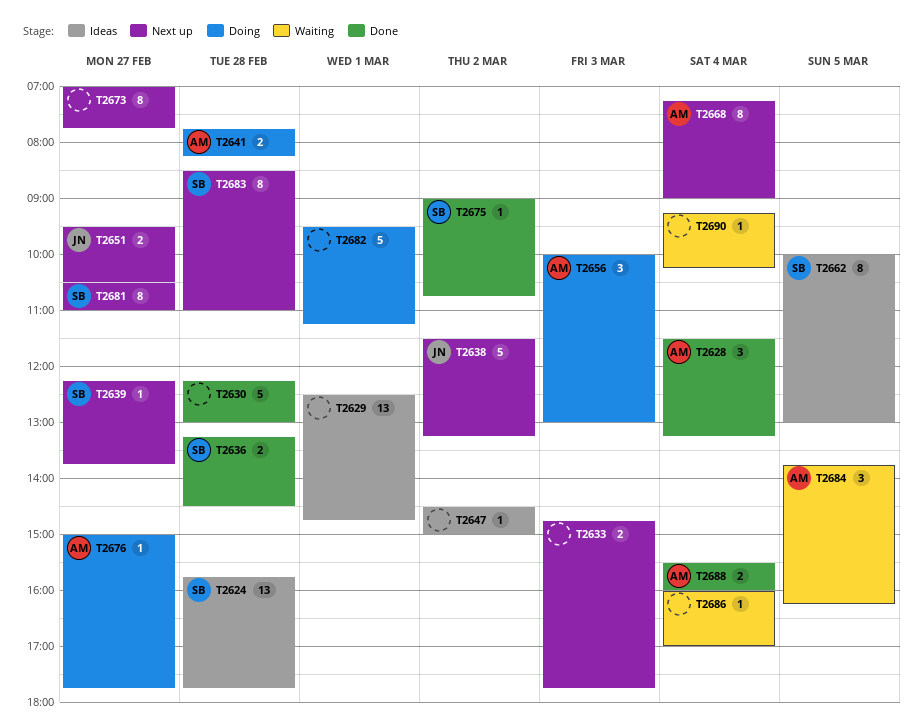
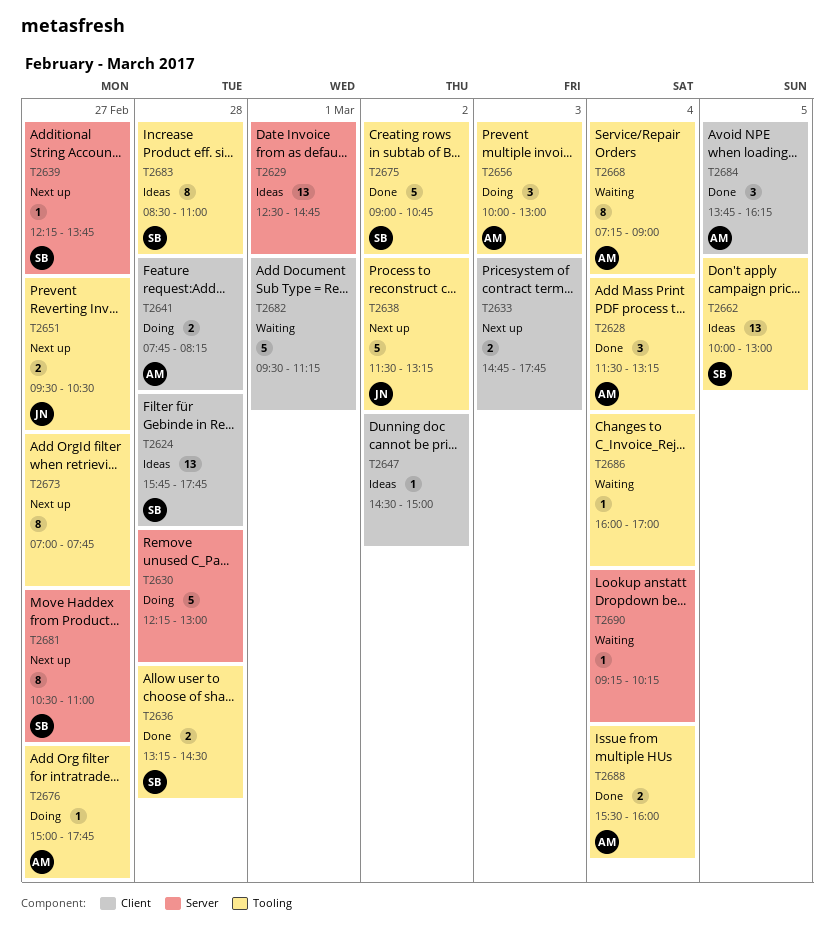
T2630, status: Done -> Doing
T2662, estimate: 8 -> 13
T2668, status: Next up -> Waiting
T2675, estimate: 1 -> 5
T2682, status: Doing -> Waiting
T2683, status: Next up -> Ideas
T2684, status: Waiting -> Done

